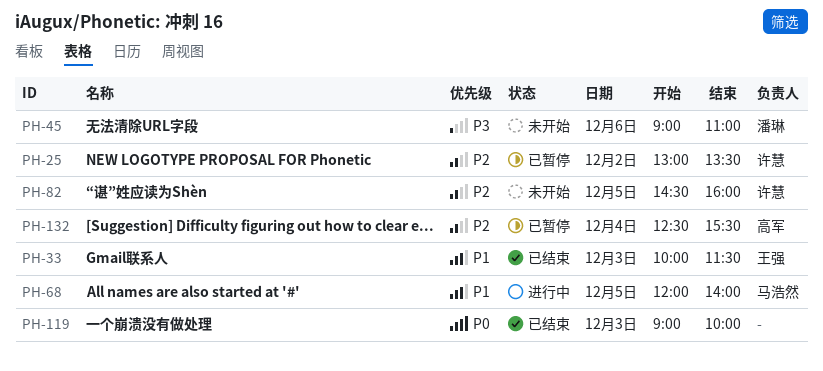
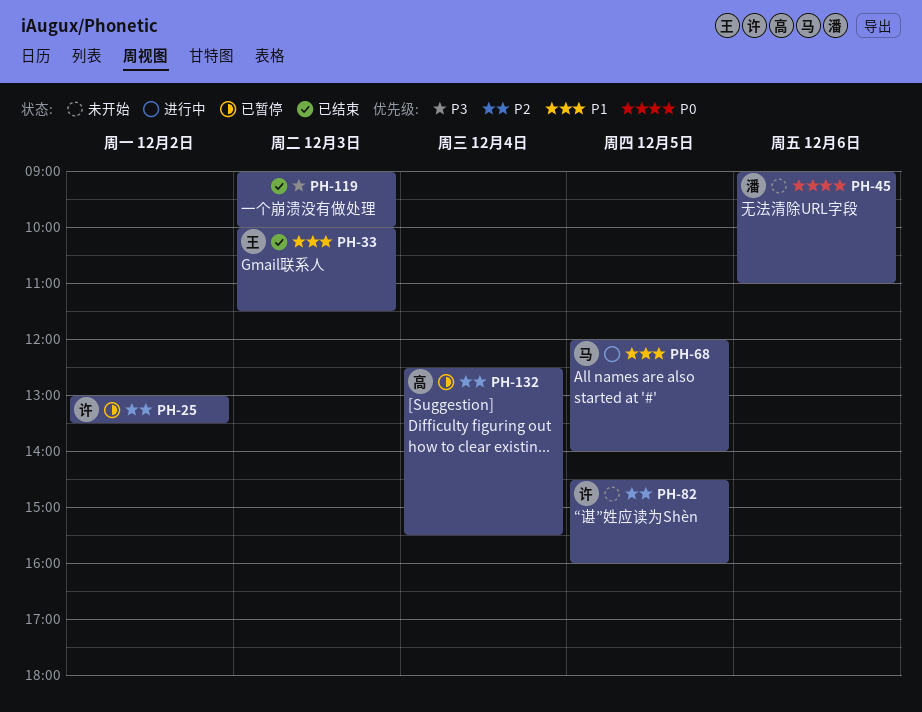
PH-45, priority: P3 -> P0
PH-119, priority: P0 -> P3

